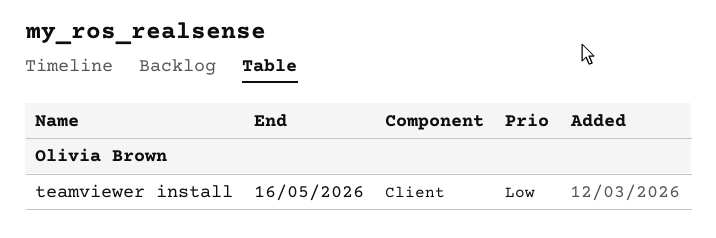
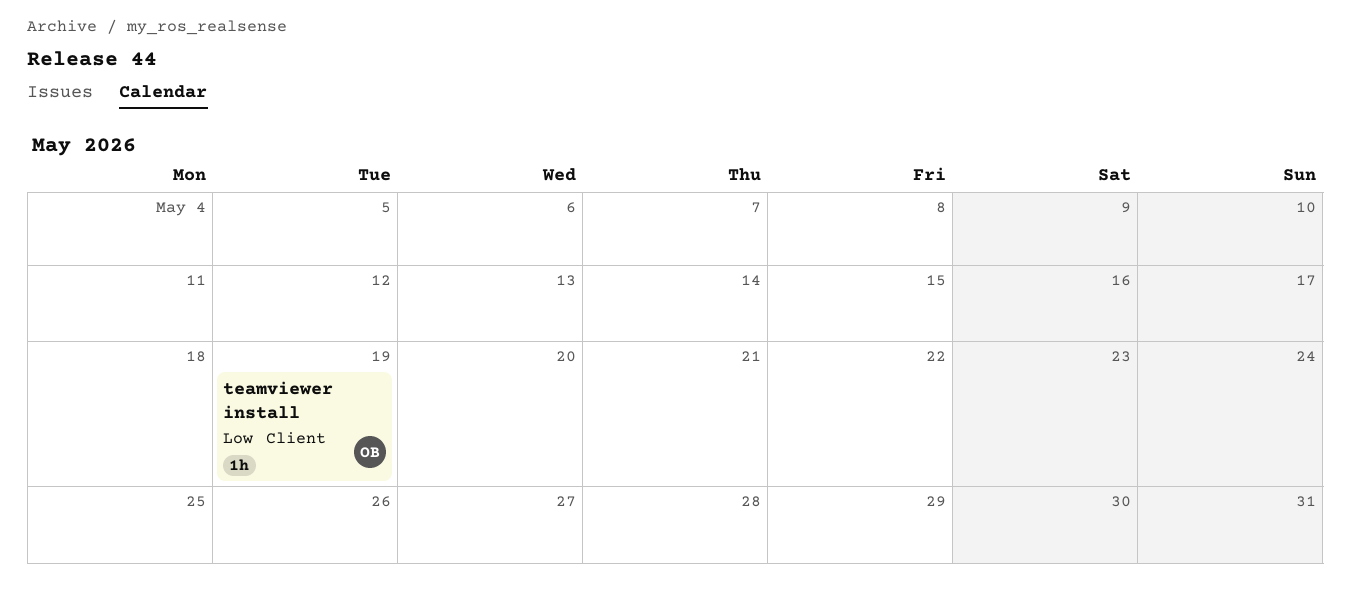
teamviewer install, due: May 16 -> May 19

